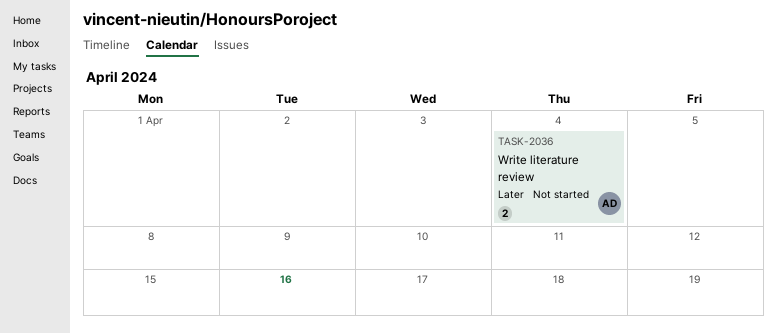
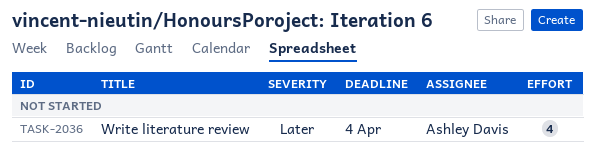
TASK-2036, estimate: 2 -> 4

